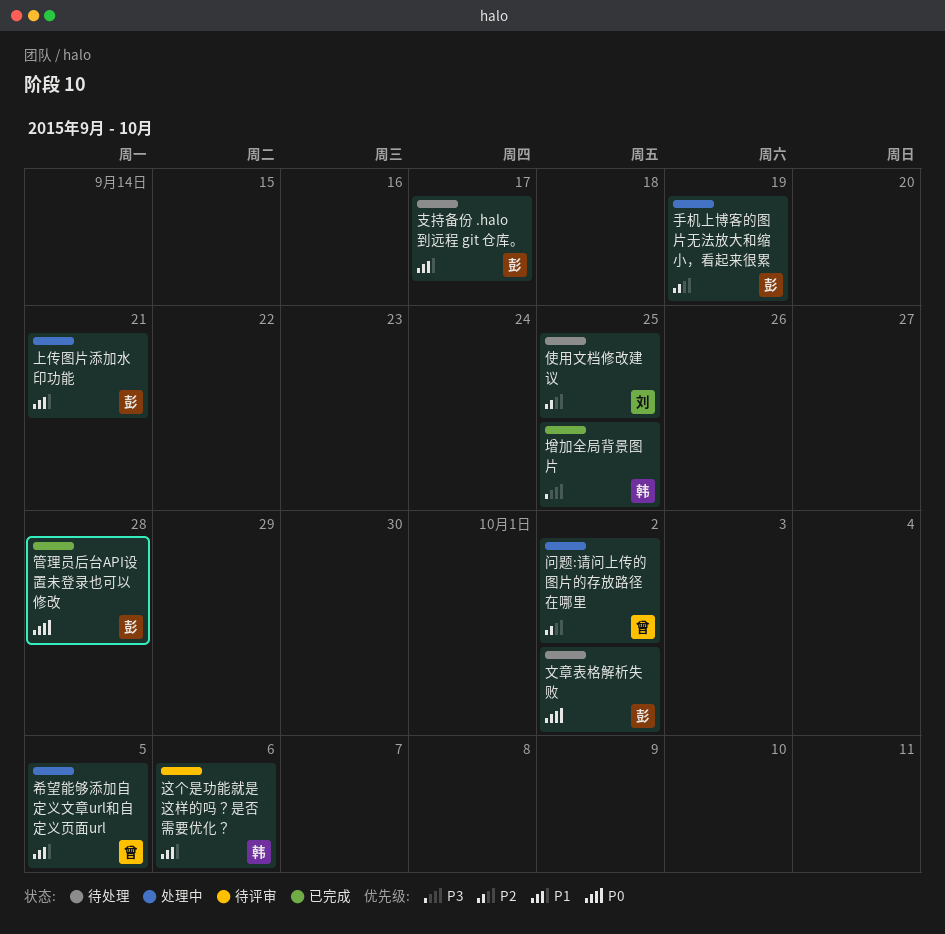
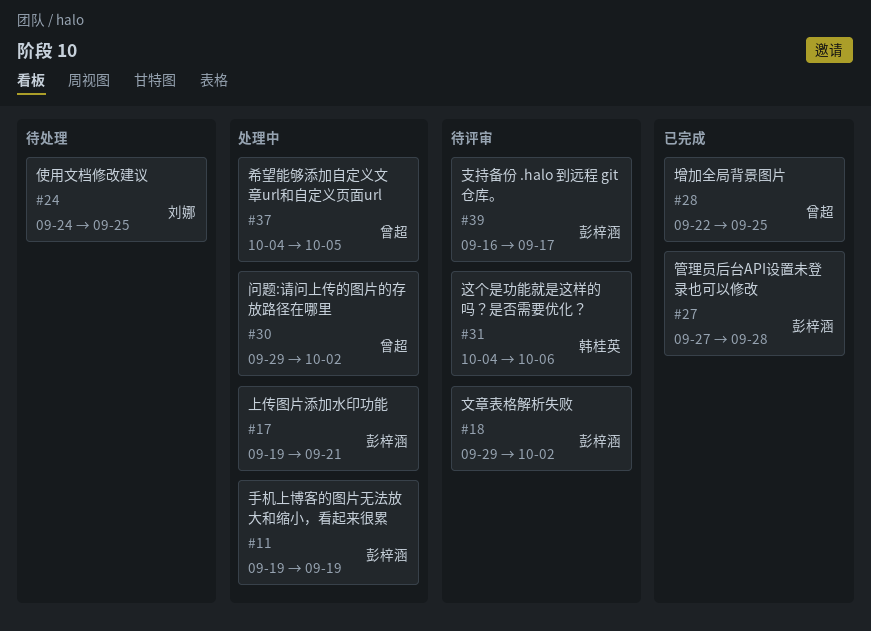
增加全局背景图片, owner: 韩桂英 -> 曾超
支持备份 .halo 到远程 git 仓库。, status: 待处理 -> 待评审
文章表格解析失败, status: 待处理 -> 待评审

